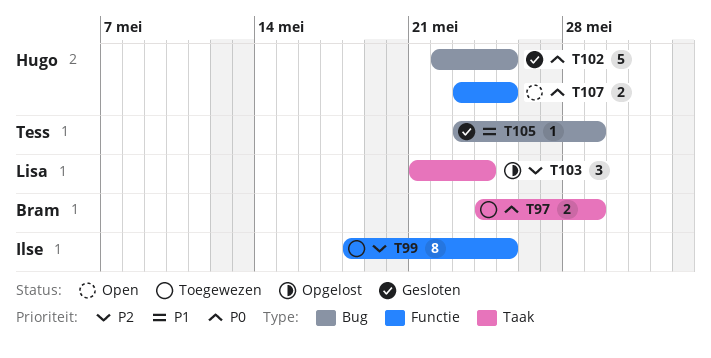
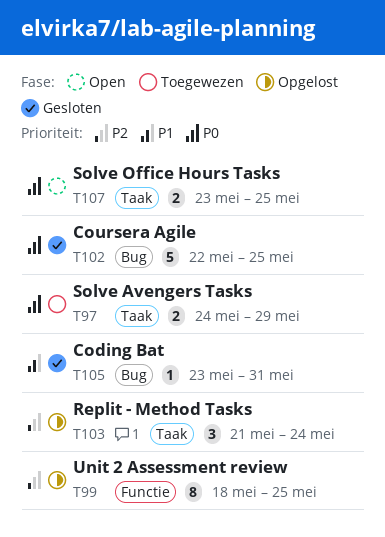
T99, status: Toegewezen -> Opgelost
T105, due: May 29 -> May 31
T107, label: Functie -> Taak

